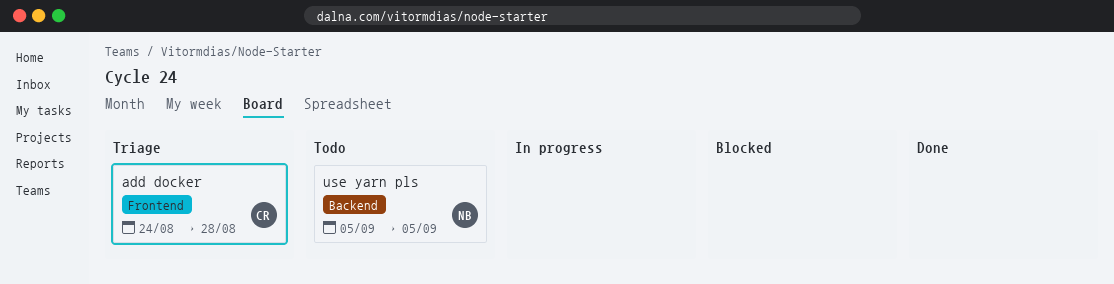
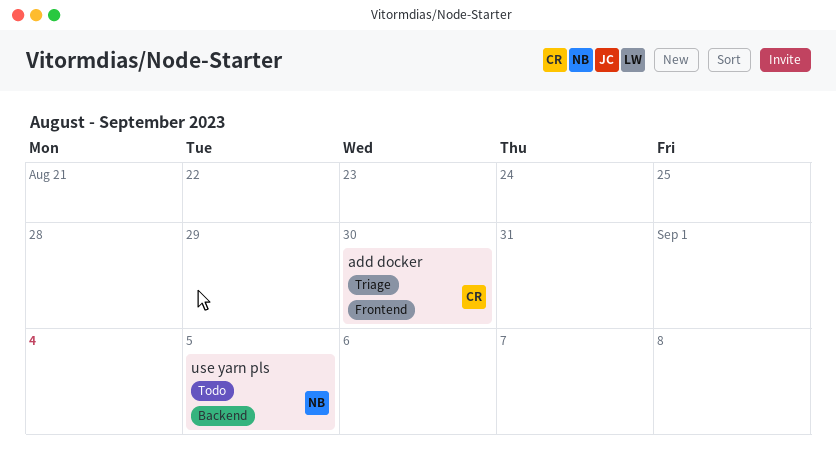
add docker, due: Aug 28 -> Aug 30

